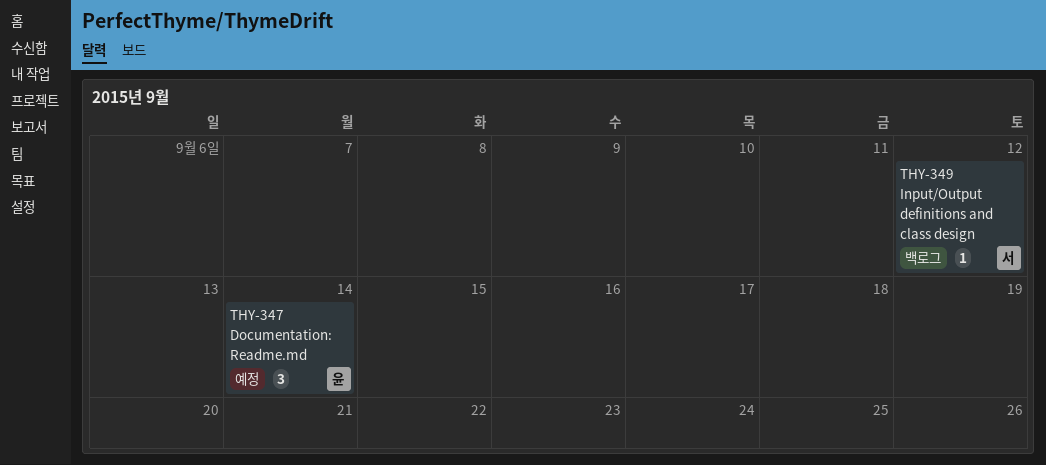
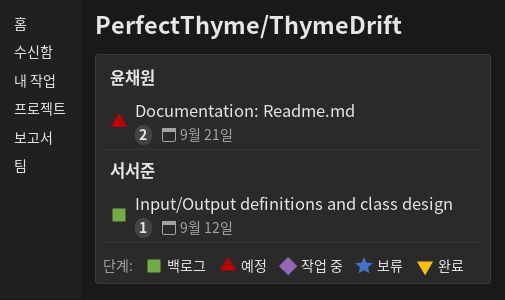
Documentation: Readme.md, estimate: 3 -> 2
Documentation: Readme.md, due: Sep 14 -> Sep 21

